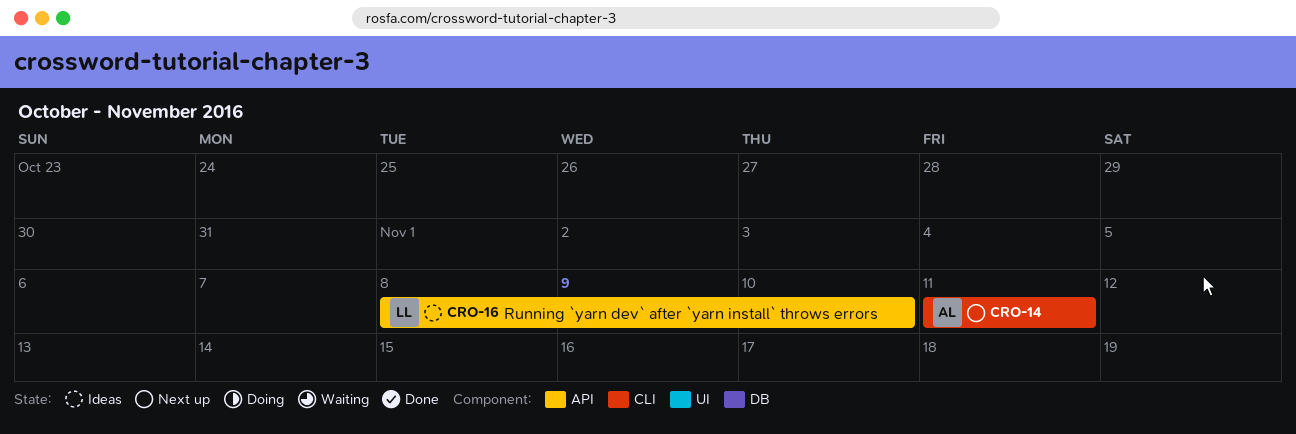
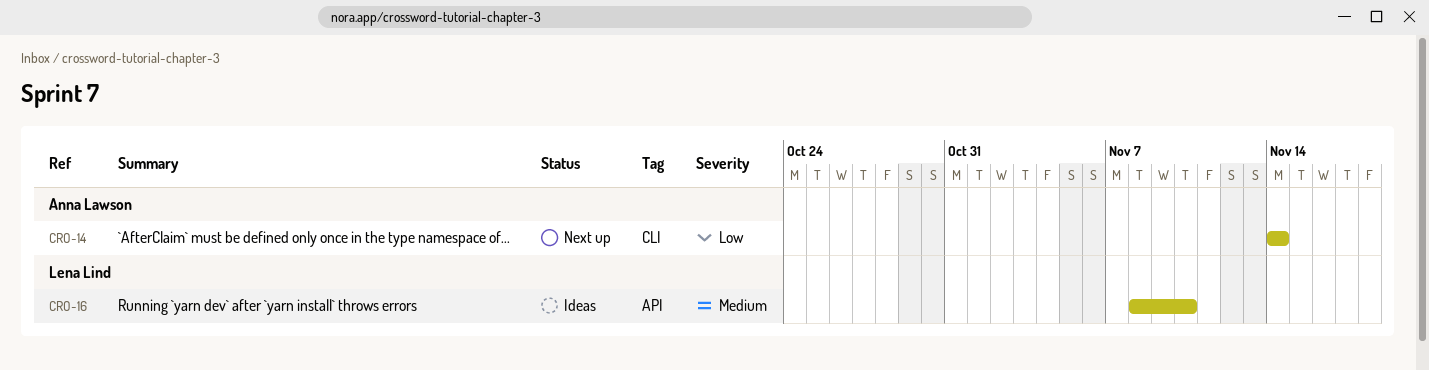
CRO-14, start: Nov 11 -> Nov 14
CRO-14, due: Nov 11 -> Nov 14

